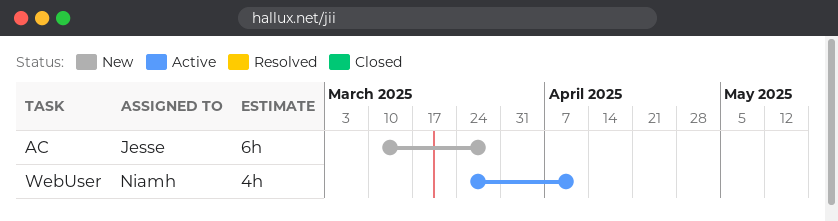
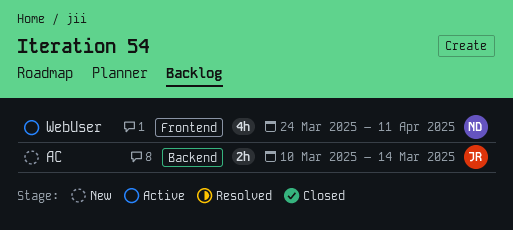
AC, estimate: 6h -> 2h
AC, due: Mar 28 -> Mar 14

